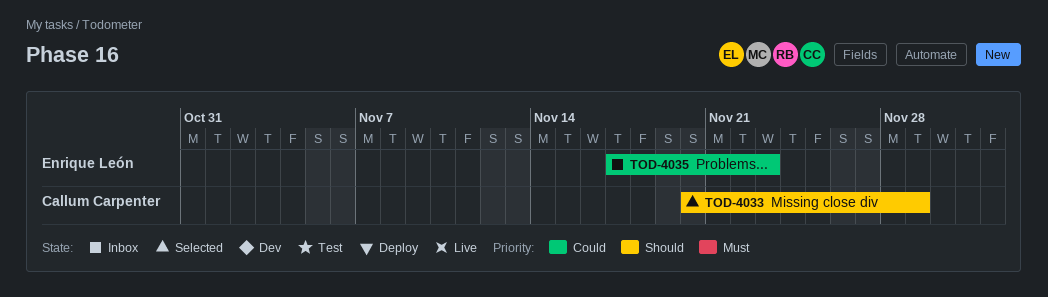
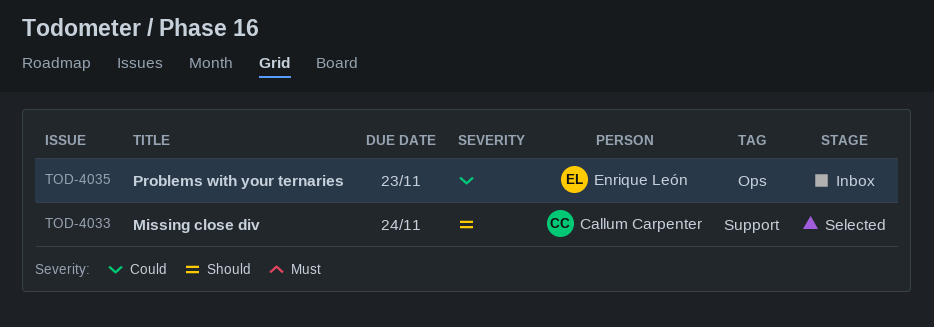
TOD-4033, due: Nov 29 -> Nov 24

